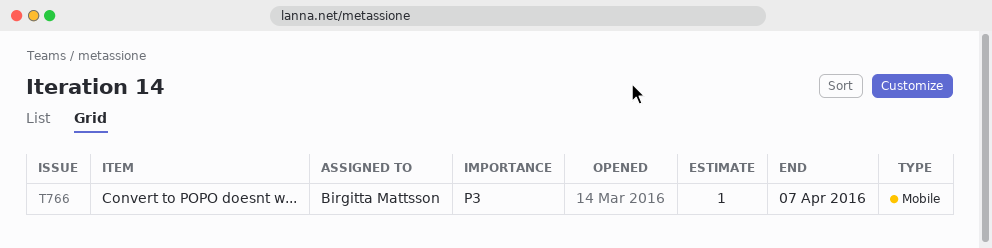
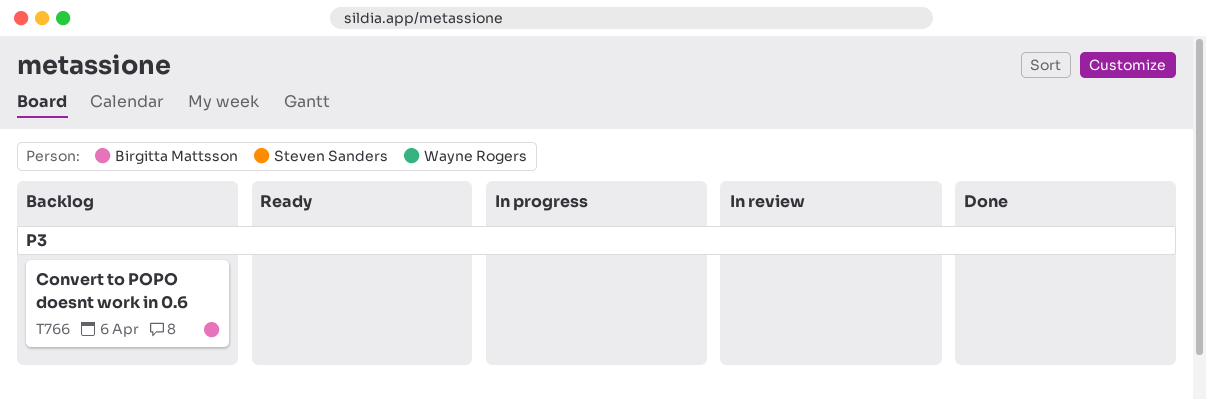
T766, due: Apr 7 -> Apr 6

